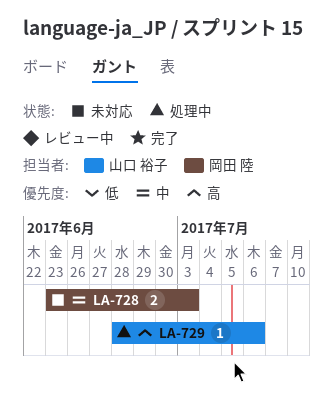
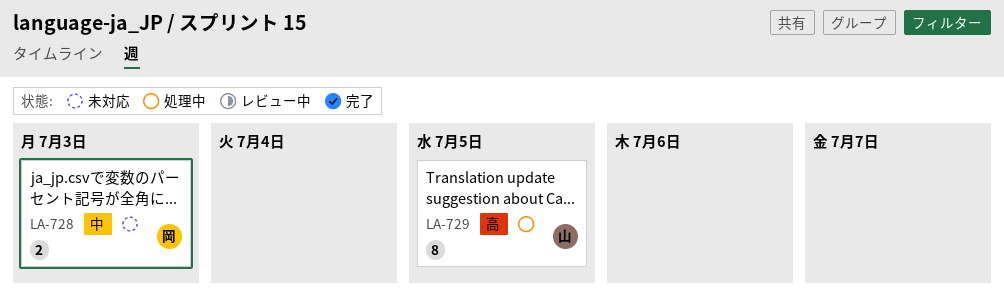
LA-729, estimate: 1 -> 8
LA-729, due: Jul 6 -> Jul 5

